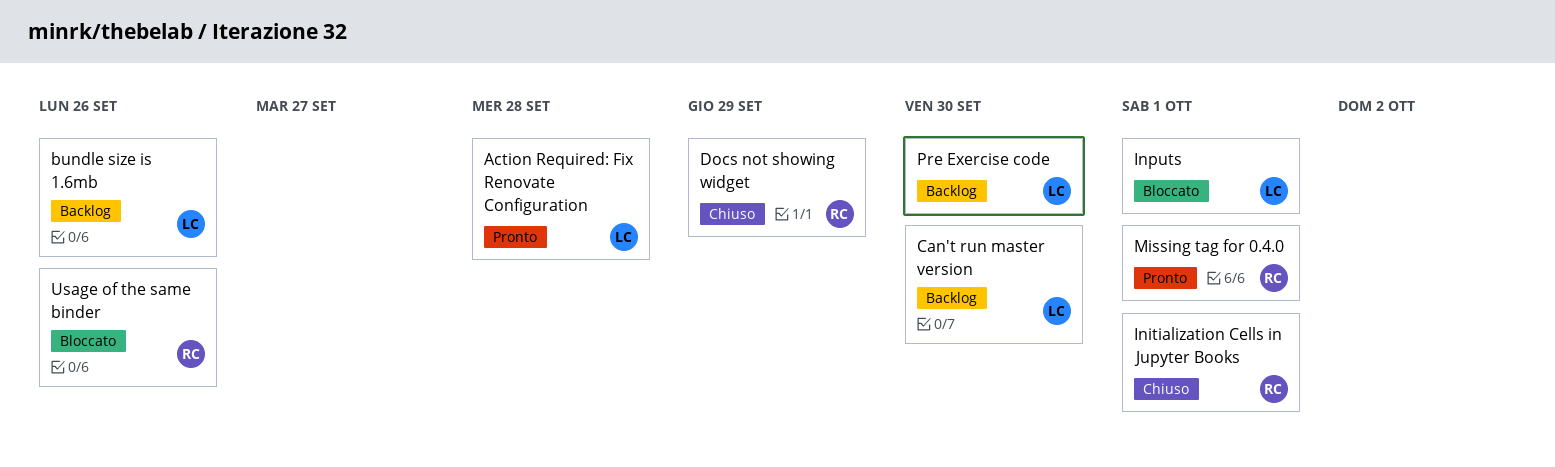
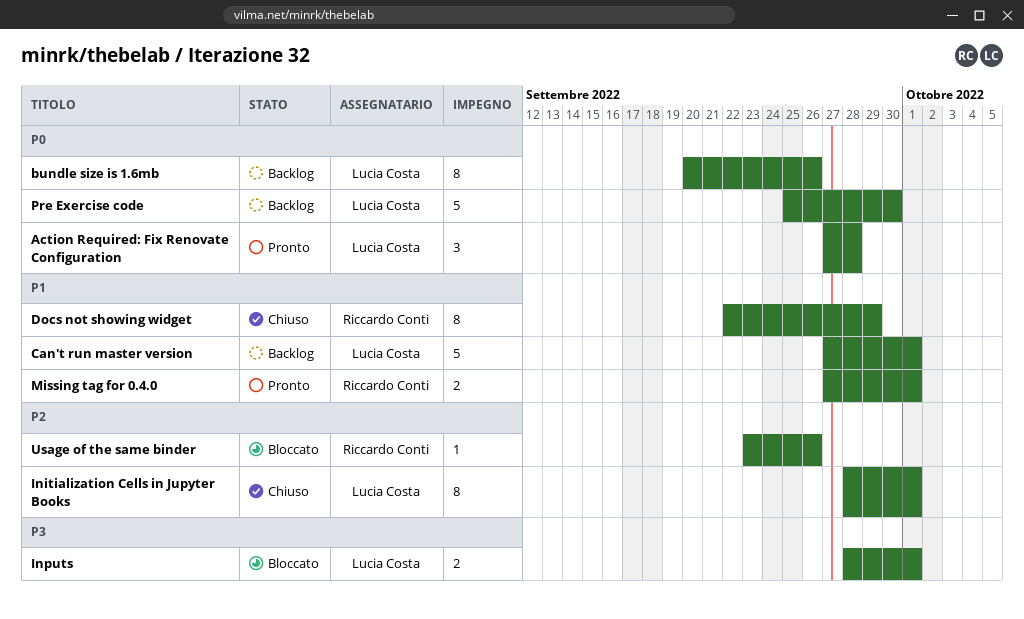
Can't run master version, due: Sep 30 -> Oct 1
Initialization Cells in Jupyter Books, owner: Riccardo Conti -> Lucia Costa

